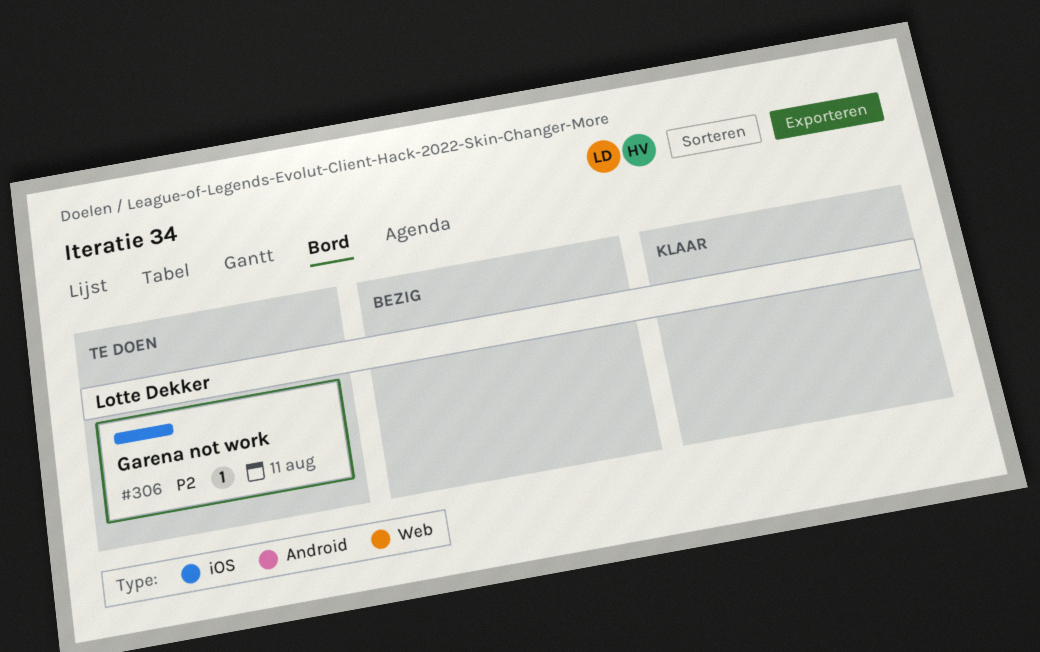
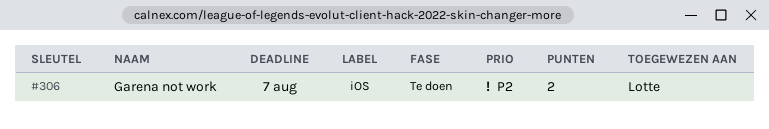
#306, estimate: 1 -> 2
#306, due: Aug 11 -> Aug 7

